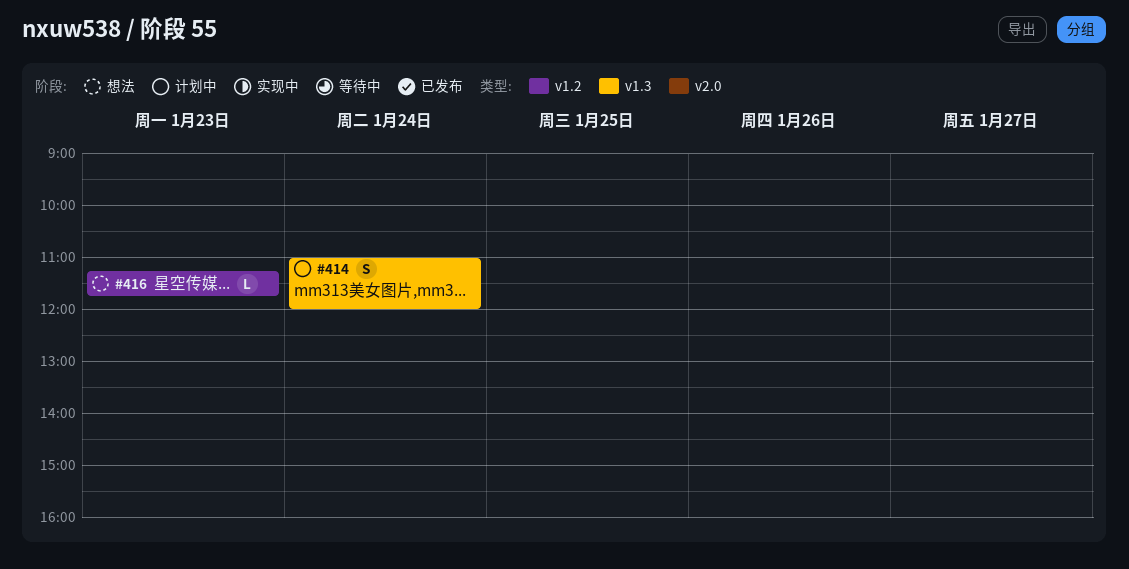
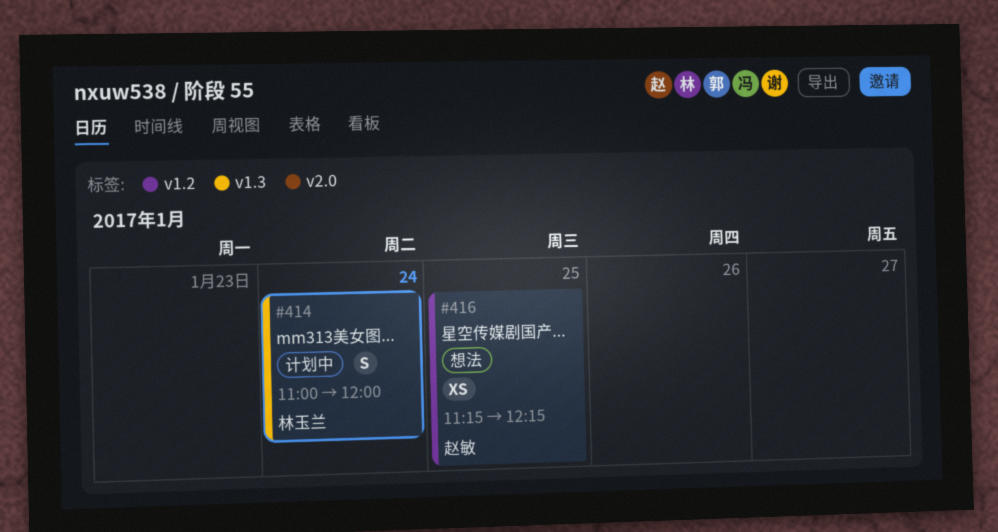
#416, estimate: L -> XS
#416, day: Jan 23 -> Jan 25
#416, ends: 11:45 -> 12:15

